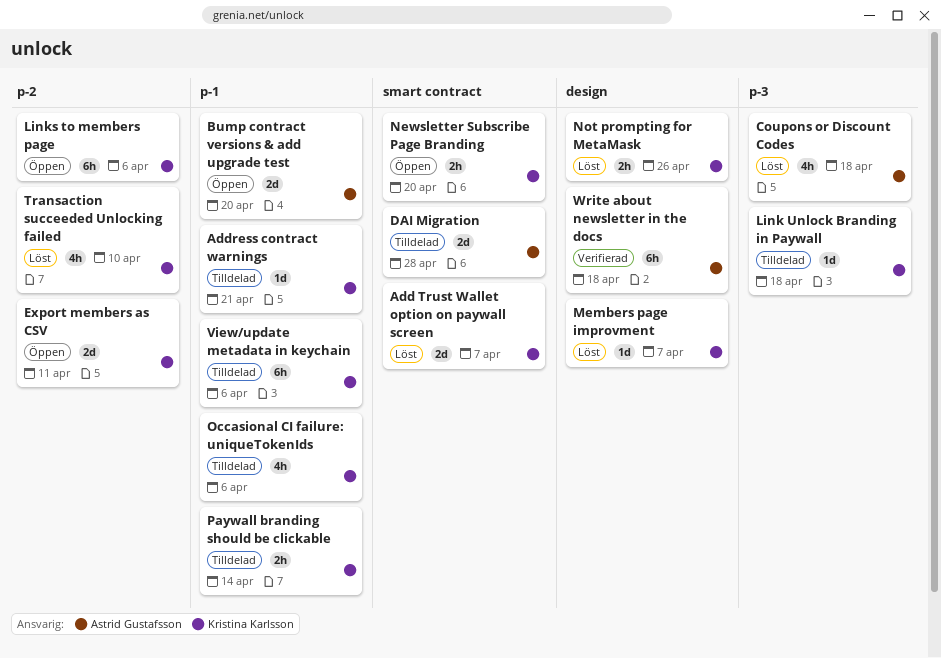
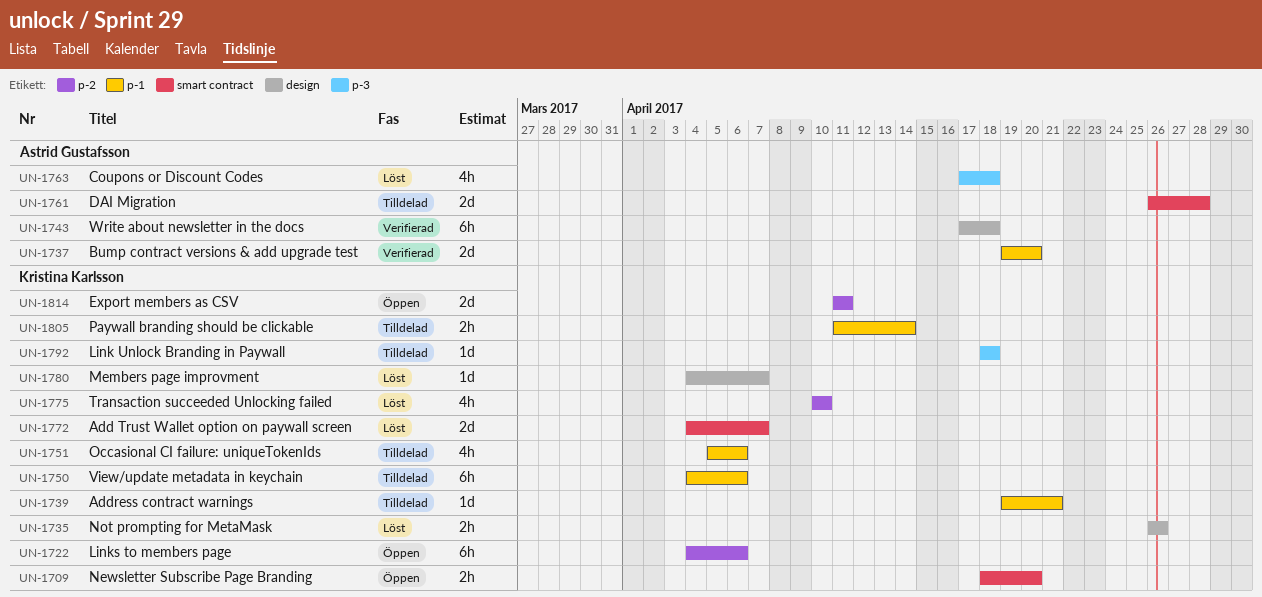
Bump contract versions & add upgrade test, status: Öppen -> Verifierad

